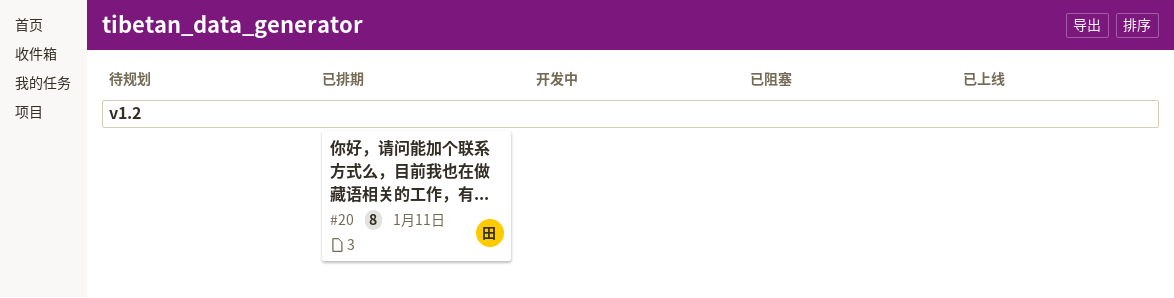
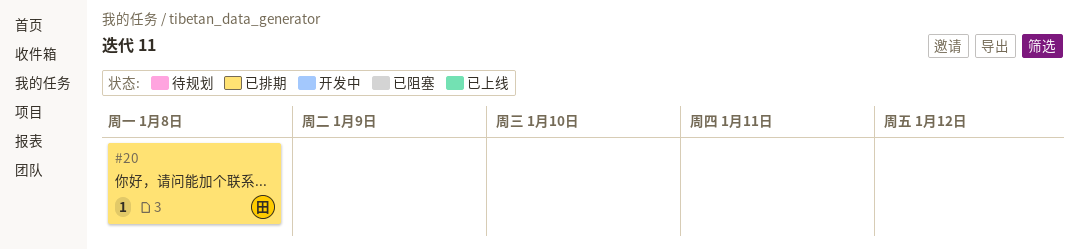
#20, estimate: 8 -> 1
#20, due: Jan 11 -> Jan 8

